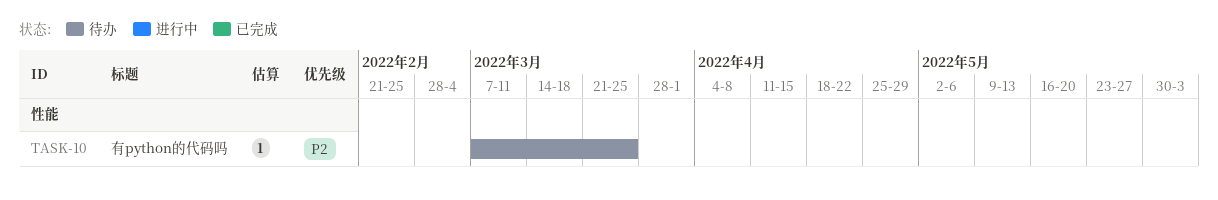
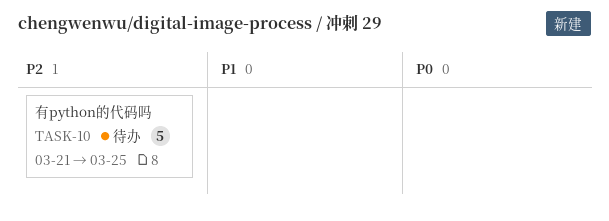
TASK-10, estimate: 1 -> 5
TASK-10, start: Mar 7 -> Mar 21

